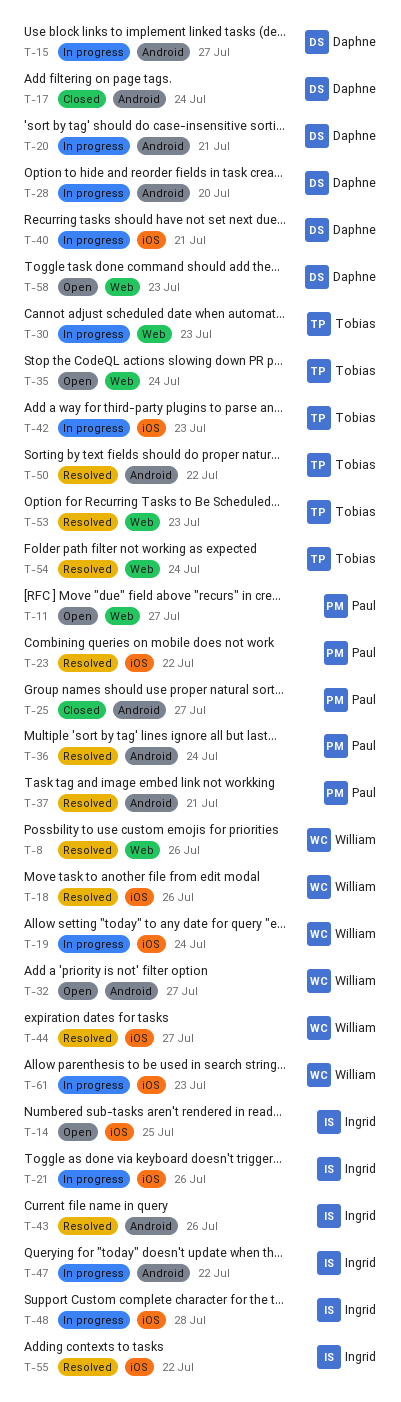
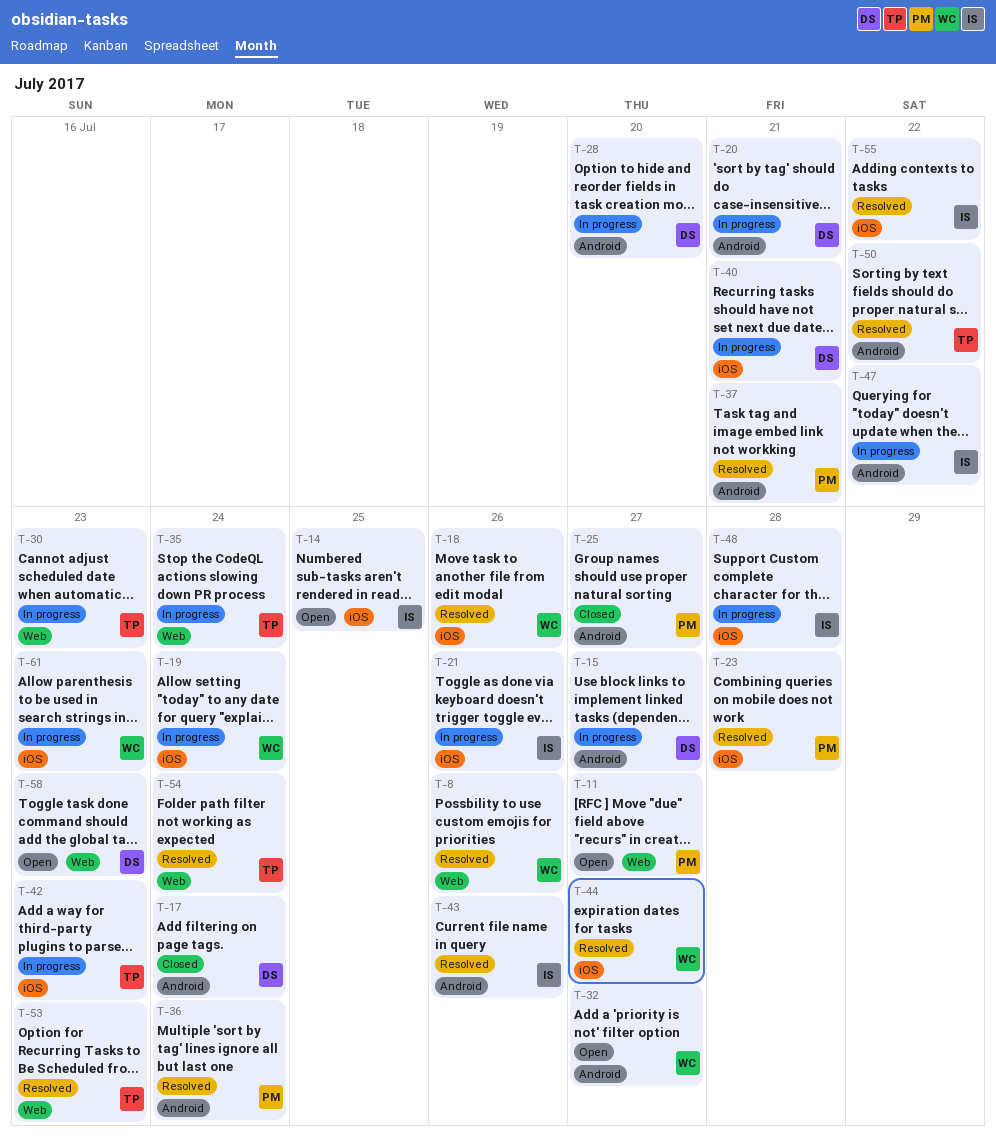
T-23, due: Jul 22 -> Jul 28
T-35, status: Open -> In progress

